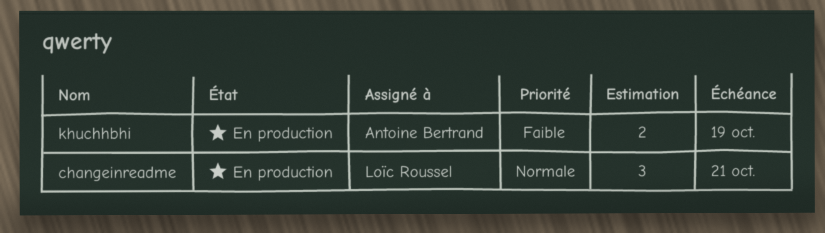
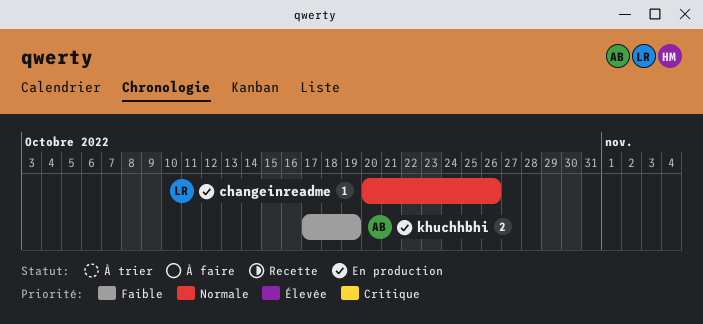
changeinreadme, estimate: 3 -> 1
changeinreadme, due: Oct 21 -> Oct 26

